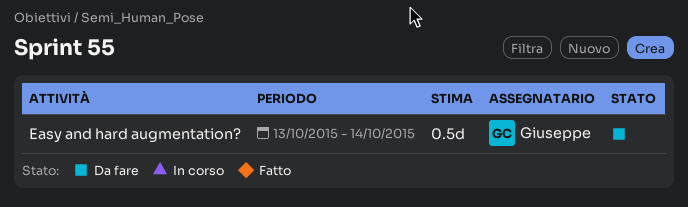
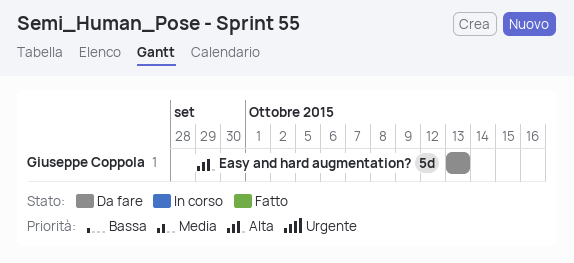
Easy and hard augmentation?, estimate: 0.5d -> 5d
Easy and hard augmentation?, due: Oct 14 -> Oct 13

